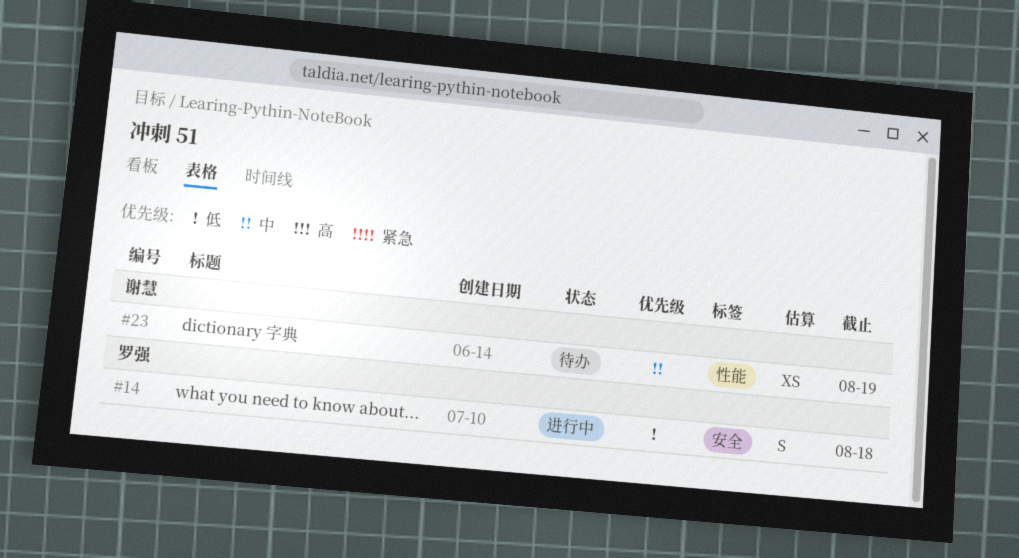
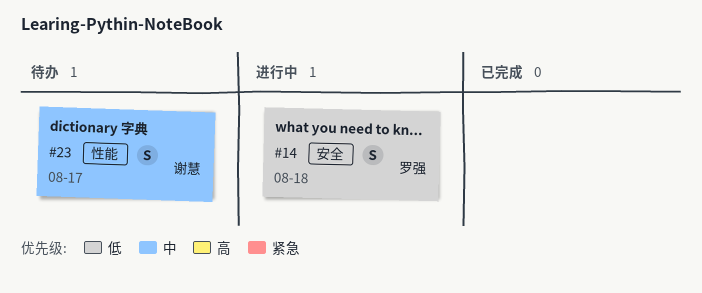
#23, estimate: XS -> S
#23, due: Aug 19 -> Aug 17

